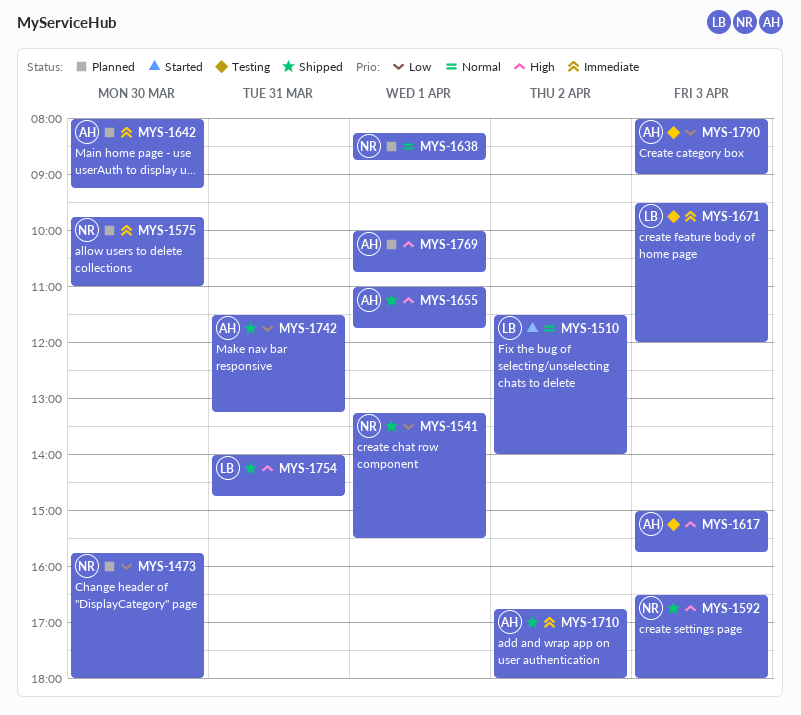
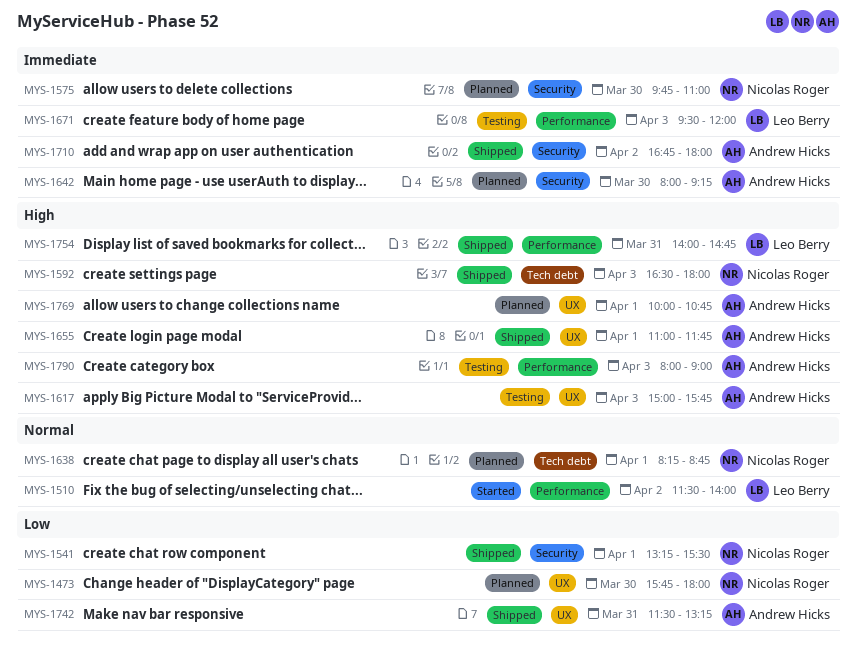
MYS-1790, priority: Low -> High

